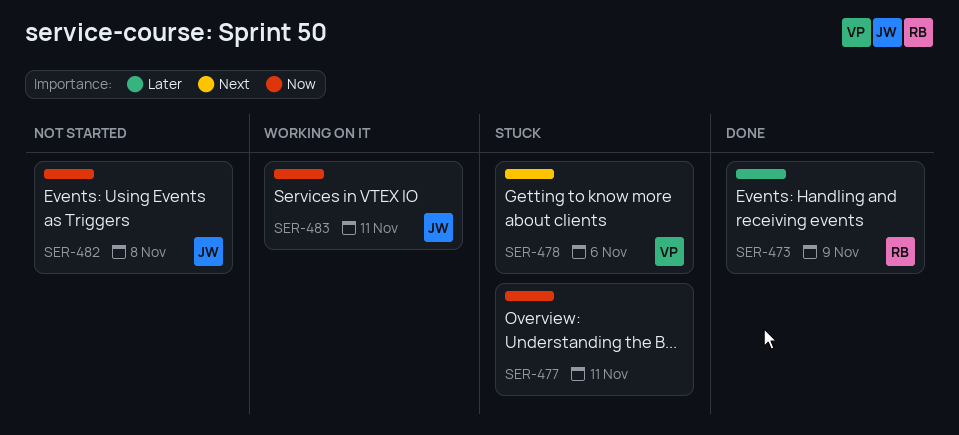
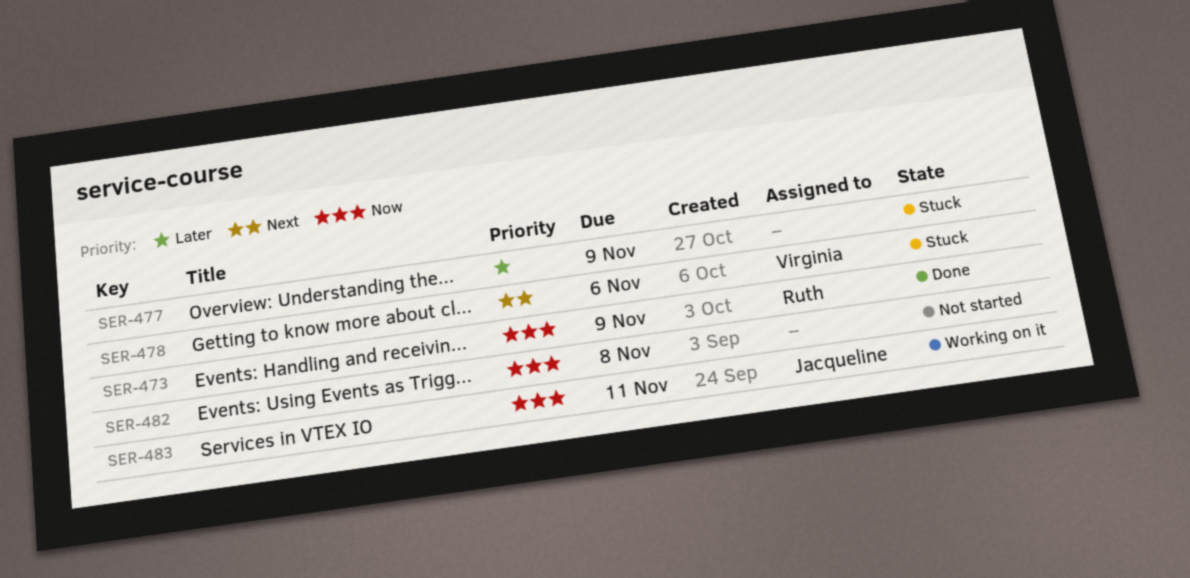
SER-473, priority: Later -> Now
SER-477, priority: Now -> Later
SER-477, due: Nov 11 -> Nov 9
SER-482, owner: Jacqueline -> none

